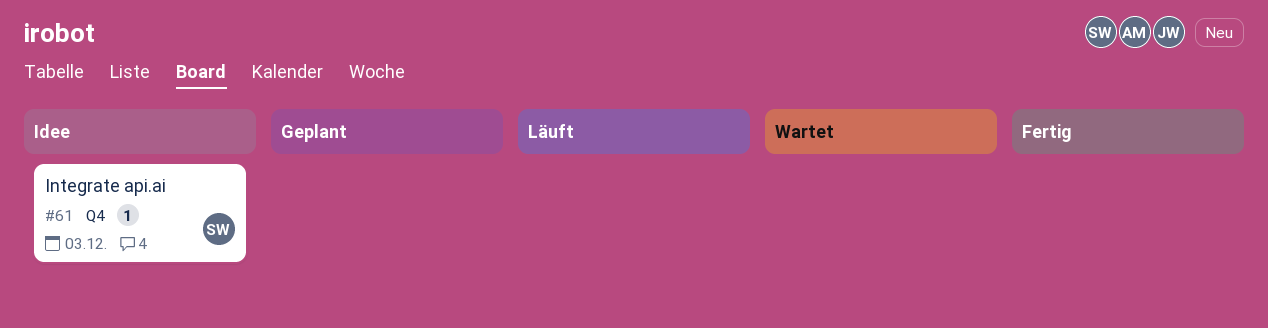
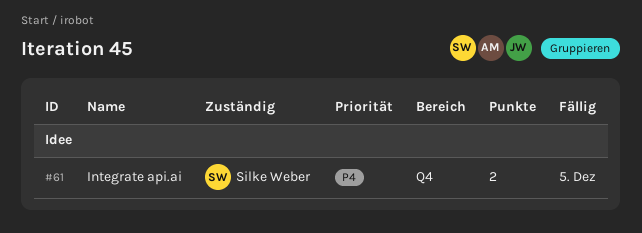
#61, estimate: 1 -> 2
#61, due: Dec 3 -> Dec 5

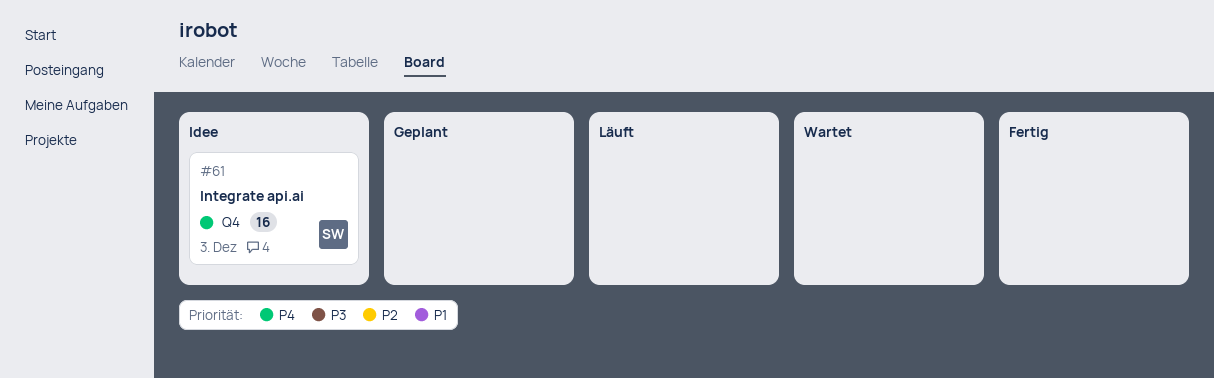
#61, estimate: 2 -> 16
#61, due: Dec 5 -> Dec 3

